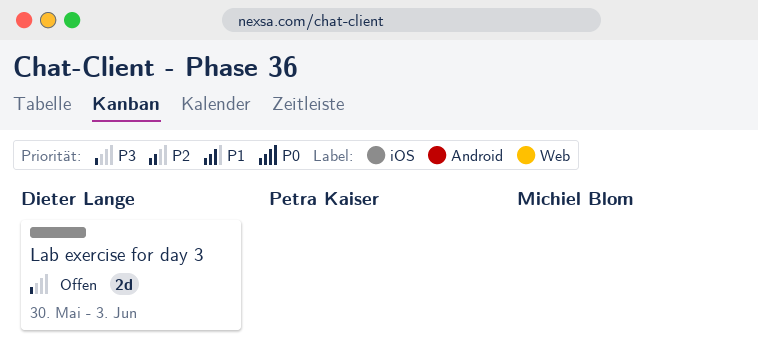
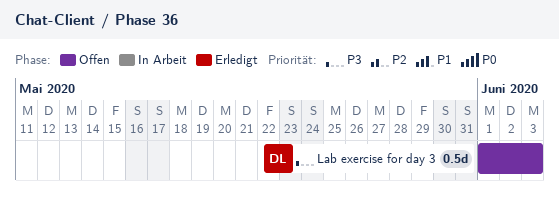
Lab exercise for day 3, estimate: 2d -> 0.5d
Lab exercise for day 3, start: May 30 -> Jun 1

